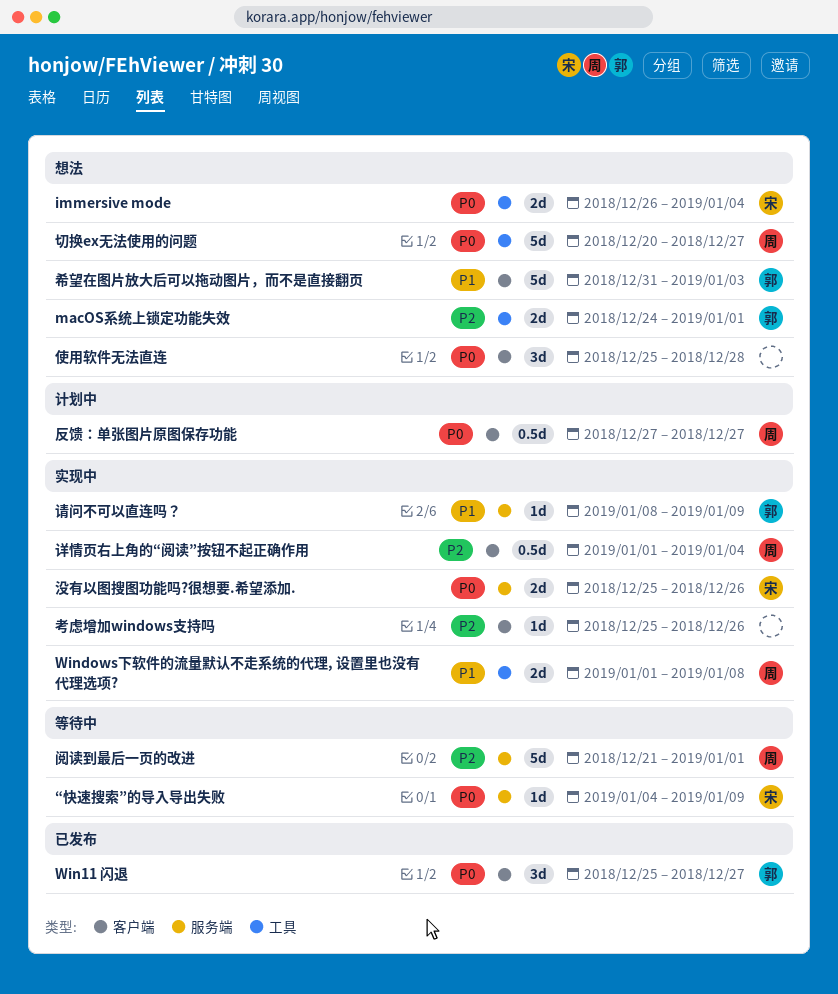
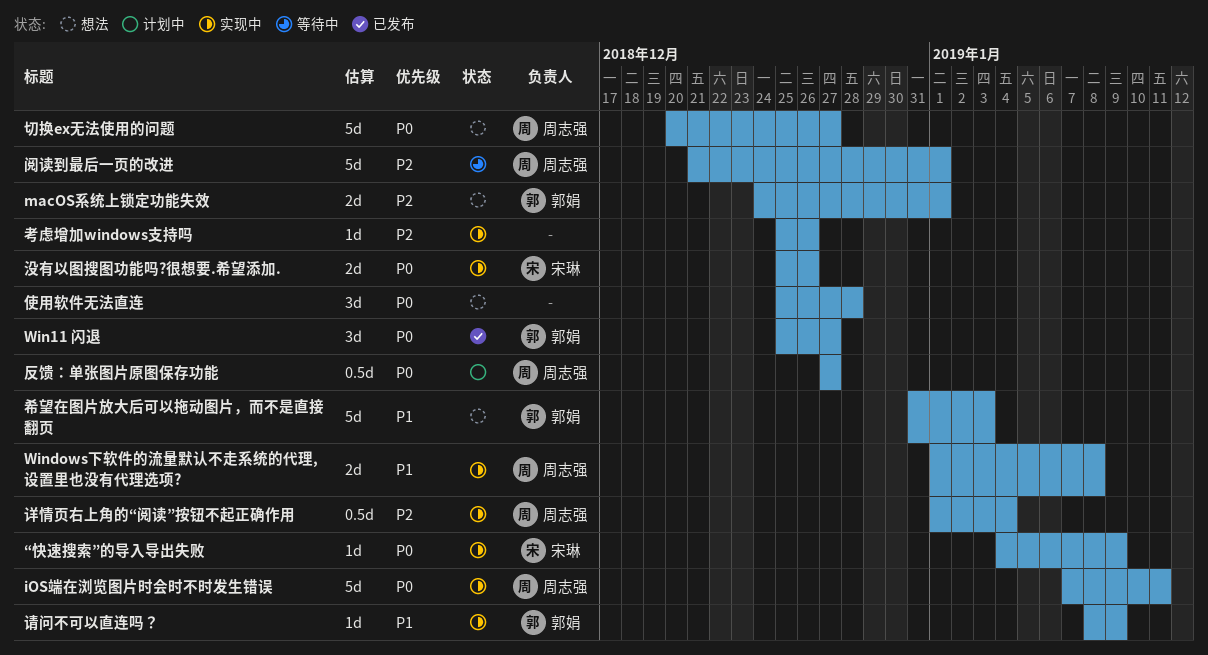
immersive mode: present -> none
iOS端在浏览图片时会时不时发生错误: none -> present
“快速搜索”的导入导出失败, status: 等待中 -> 实现中

